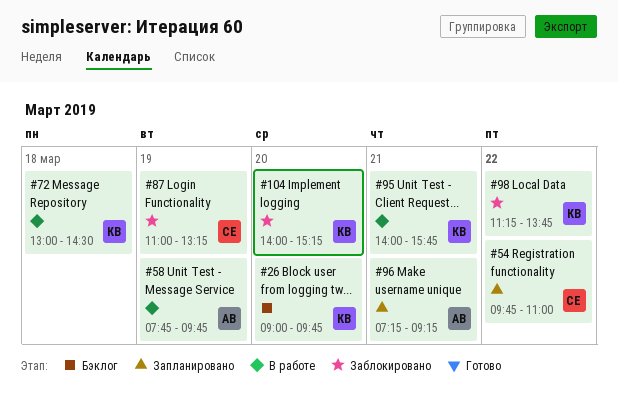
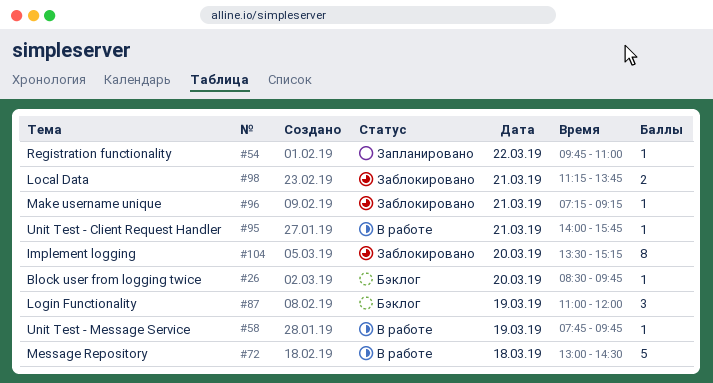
#26, begins: 09:00 -> 08:30
#87, status: Заблокировано -> Бэклог
#87, ends: 13:15 -> 12:00
#96, status: Запланировано -> Заблокировано
#98, day: Mar 22 -> Mar 21
#104, begins: 14:00 -> 13:30

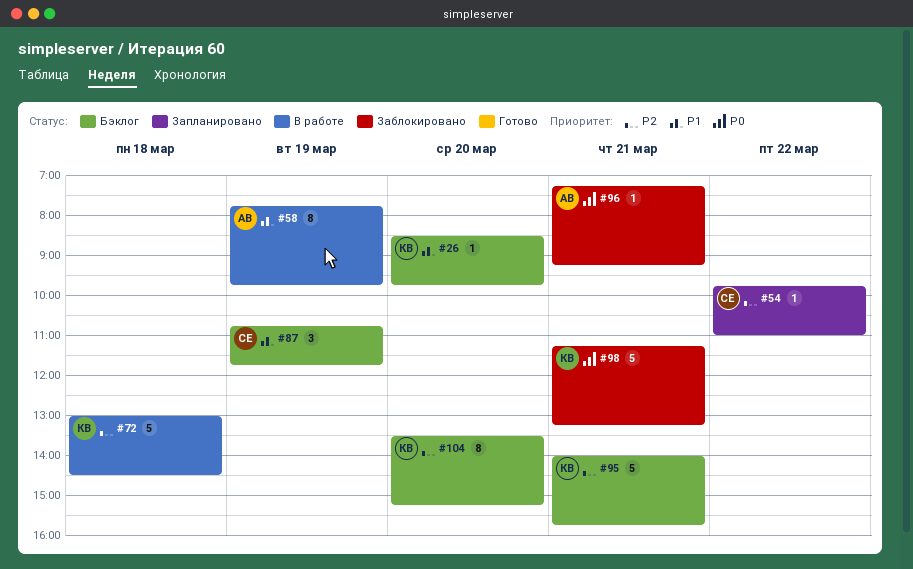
#58, estimate: 1 -> 8
#87, begins: 11:00 -> 10:45
#87, ends: 12:00 -> 11:45
#95, status: В работе -> Бэклог
#95, estimate: 1 -> 5
#98, estimate: 2 -> 5
#98, ends: 13:45 -> 13:15
#104, status: Заблокировано -> Бэклог

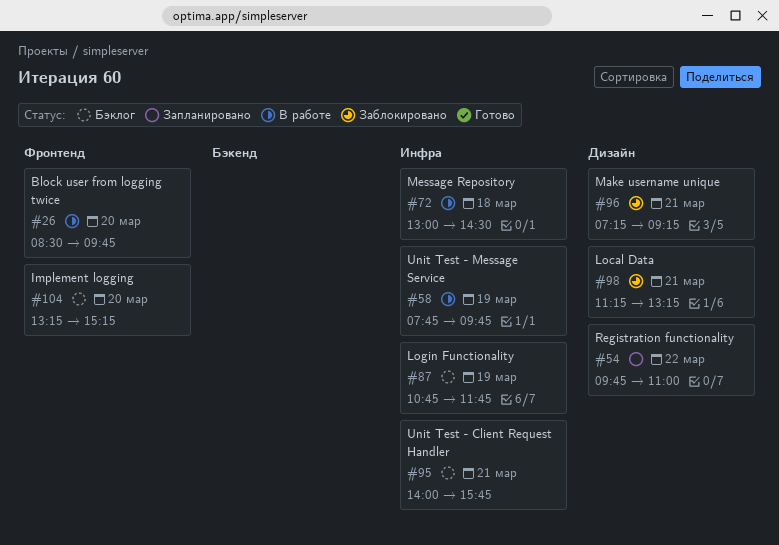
#26, status: Бэклог -> В работе
#104, begins: 13:30 -> 13:15

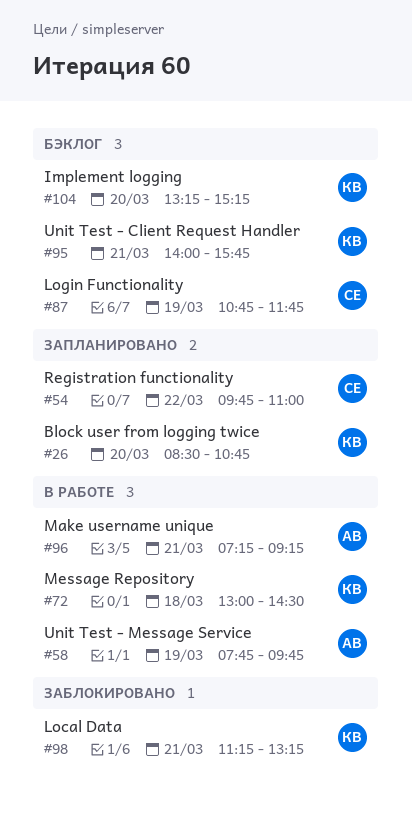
#26, status: В работе -> Запланировано
#26, ends: 09:45 -> 10:45
#96, status: Заблокировано -> В работе

